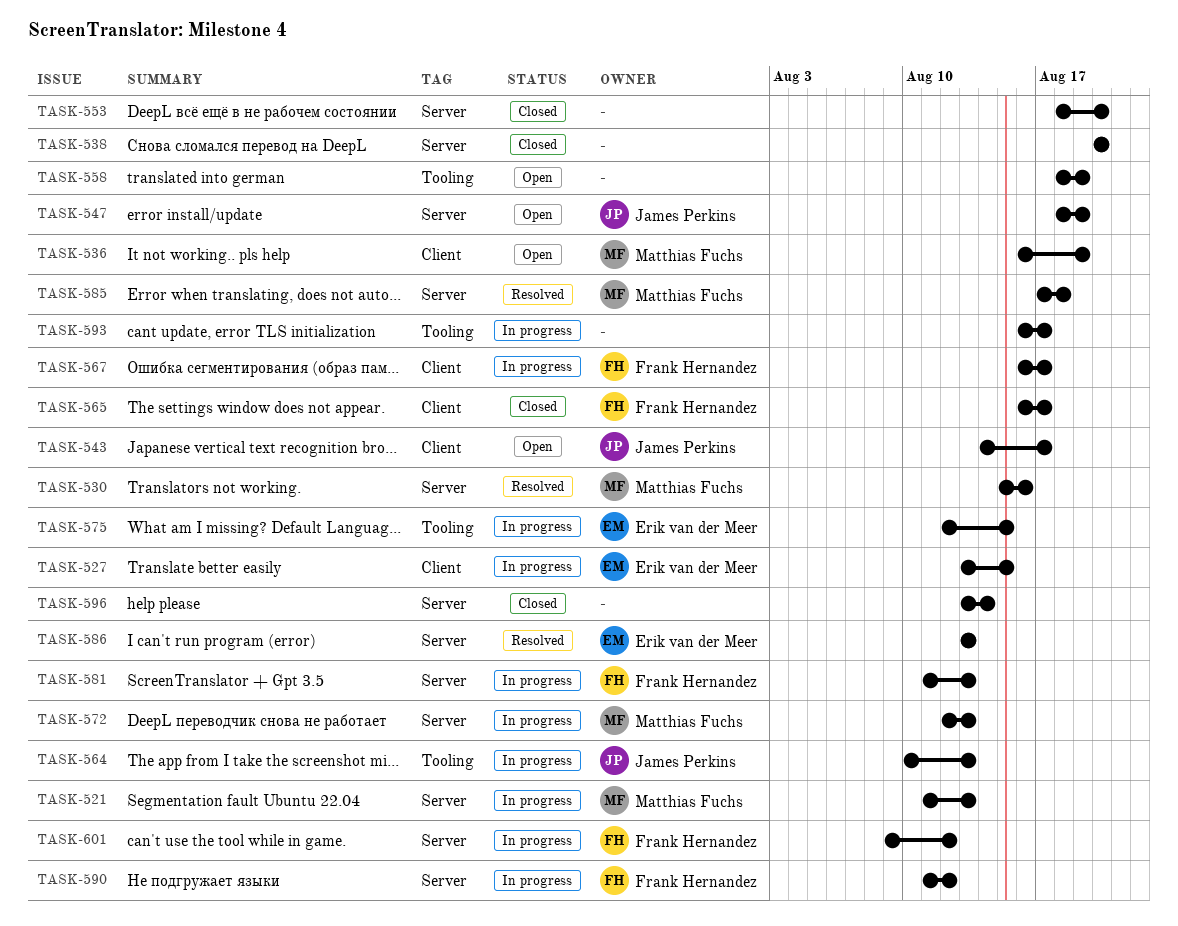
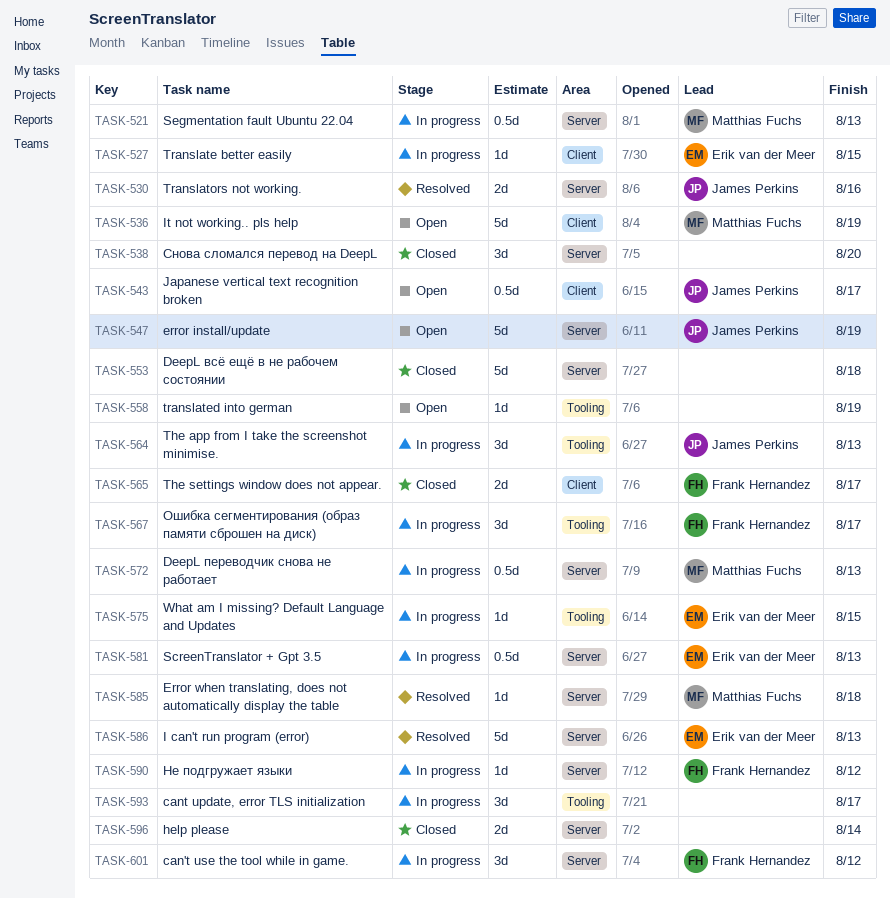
TASK-530, owner: Matthias Fuchs -> James Perkins
TASK-553, due: Aug 20 -> Aug 18
TASK-567, label: Client -> Tooling
TASK-581, owner: Frank Hernandez -> Erik van der Meer

